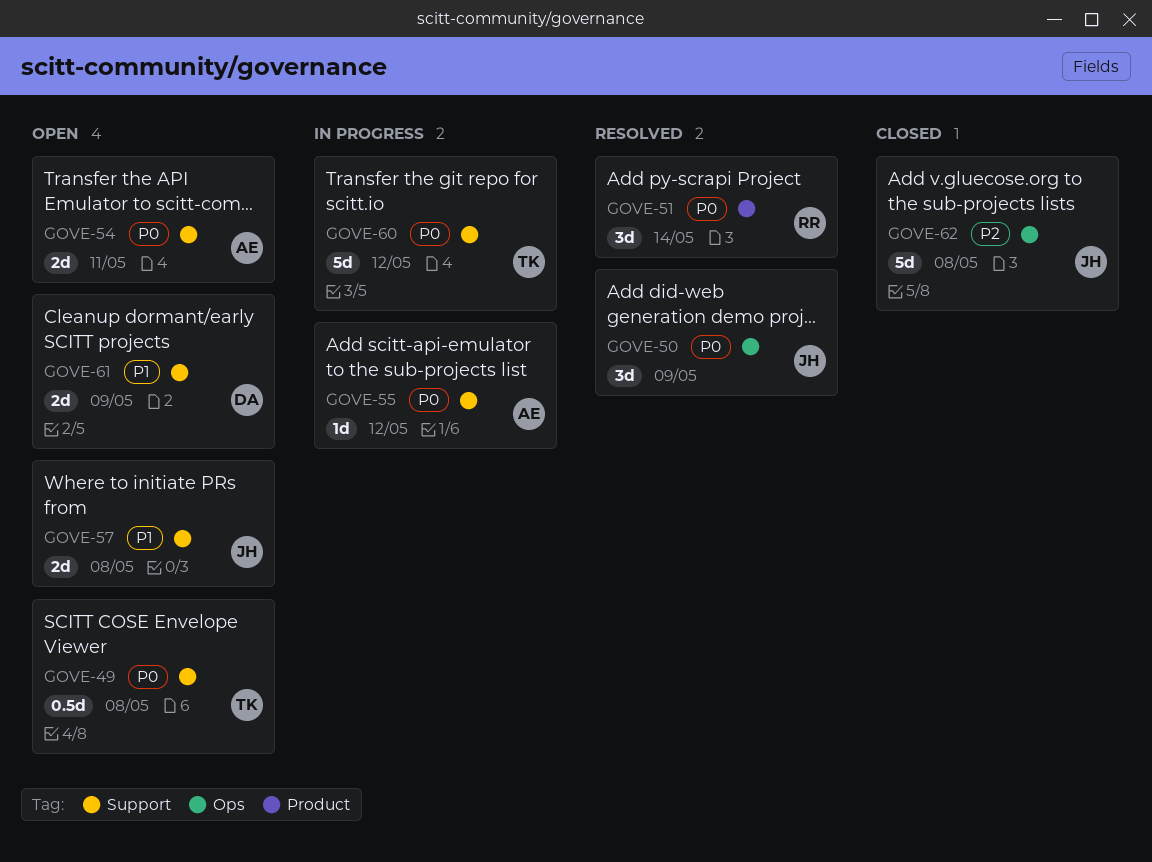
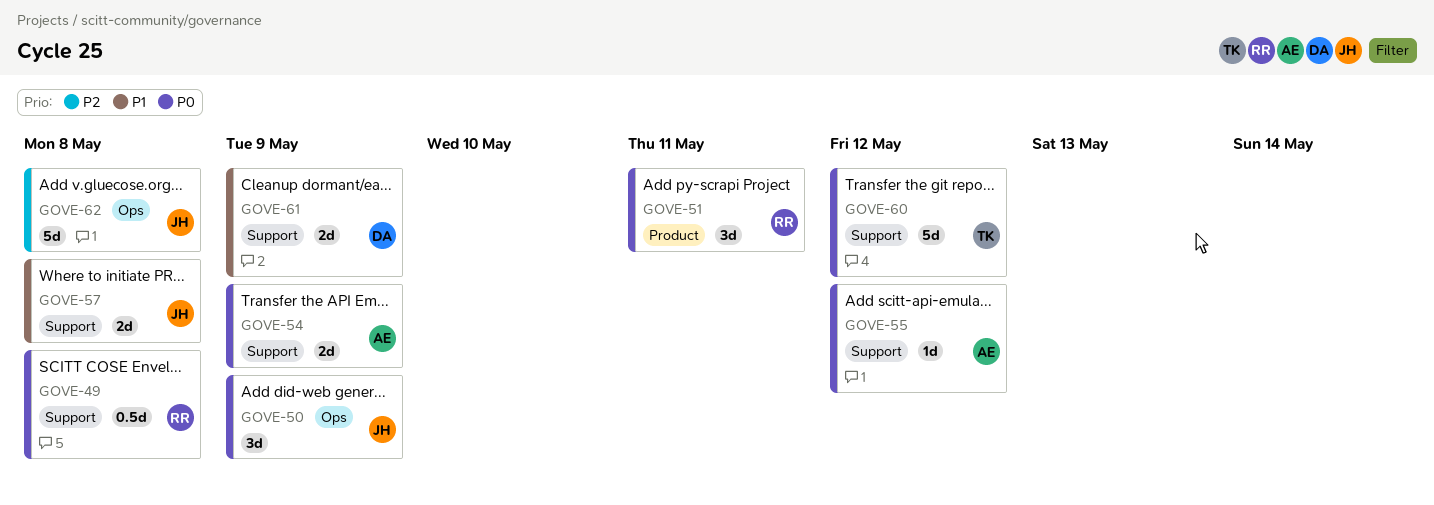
GOVE-49, owner: TK -> RR
GOVE-51, due: May 14 -> May 11
GOVE-54, due: May 11 -> May 9

